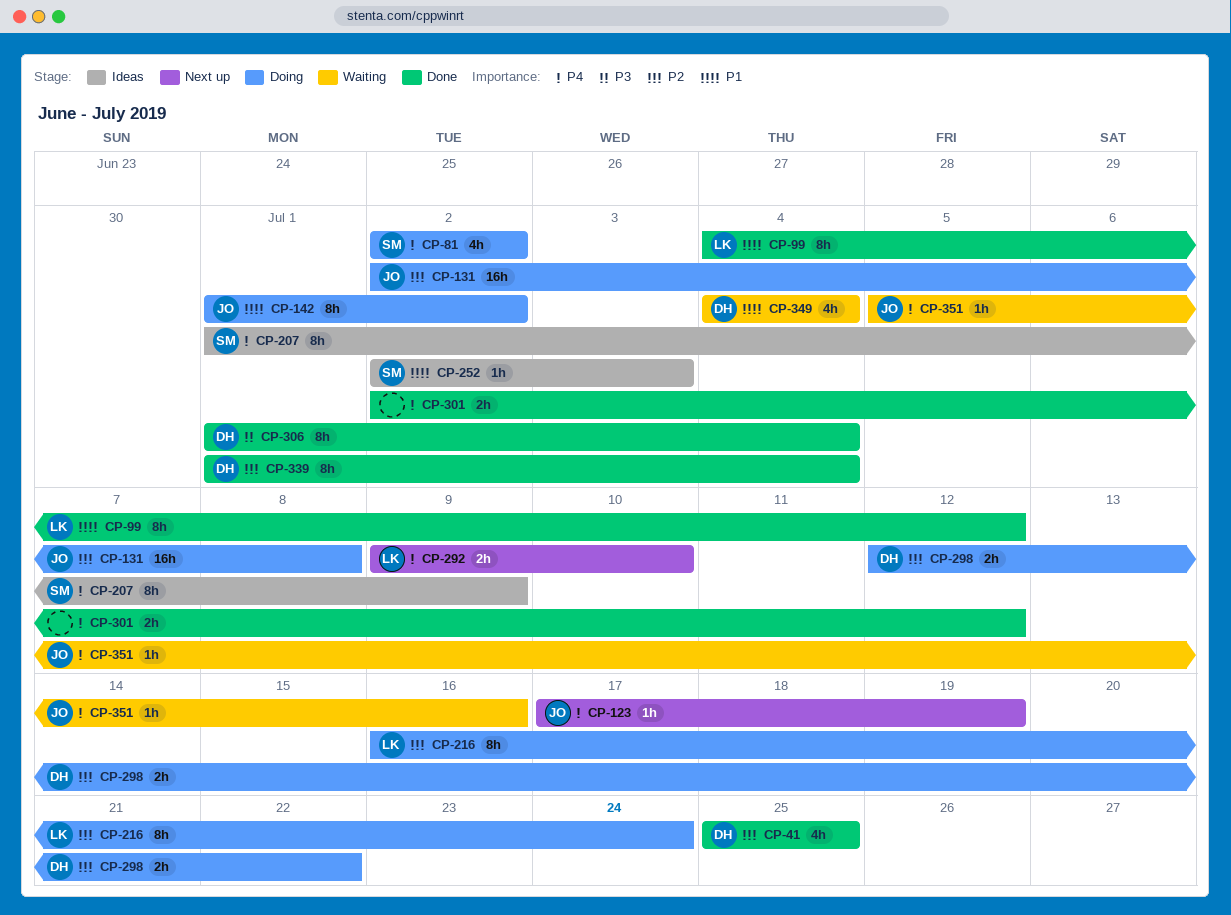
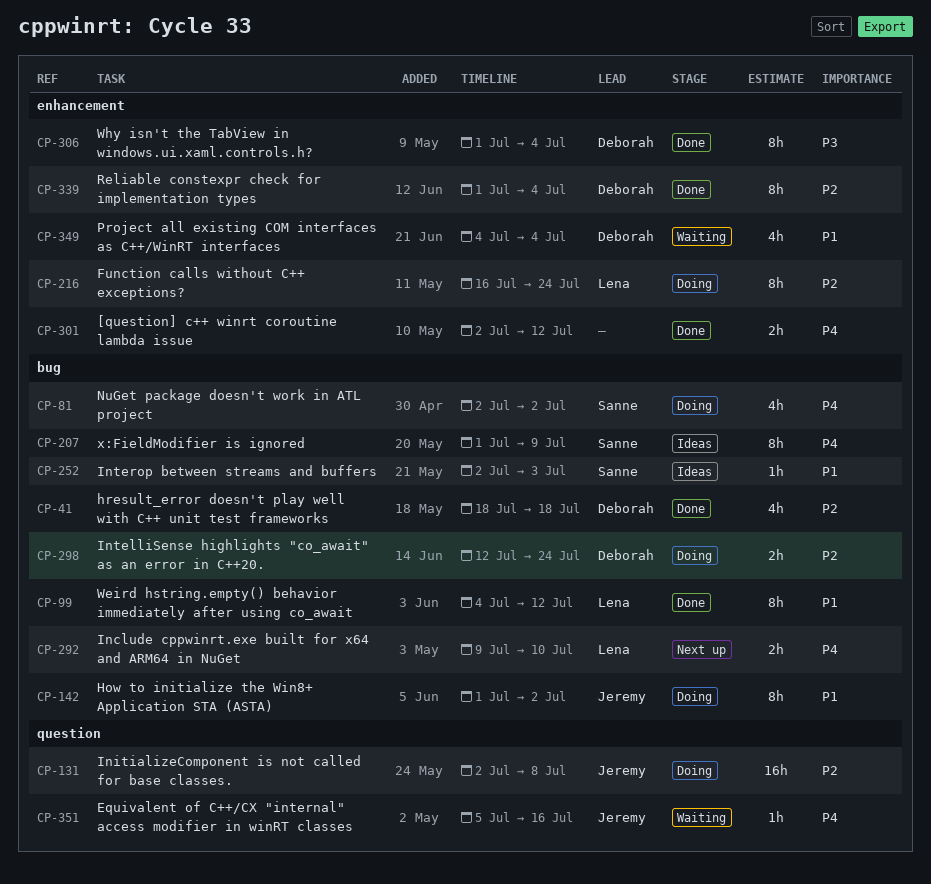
CP-41, start: Jul 25 -> Jul 18
CP-41, due: Jul 25 -> Jul 18
CP-123: present -> none
CP-298, due: Jul 22 -> Jul 24

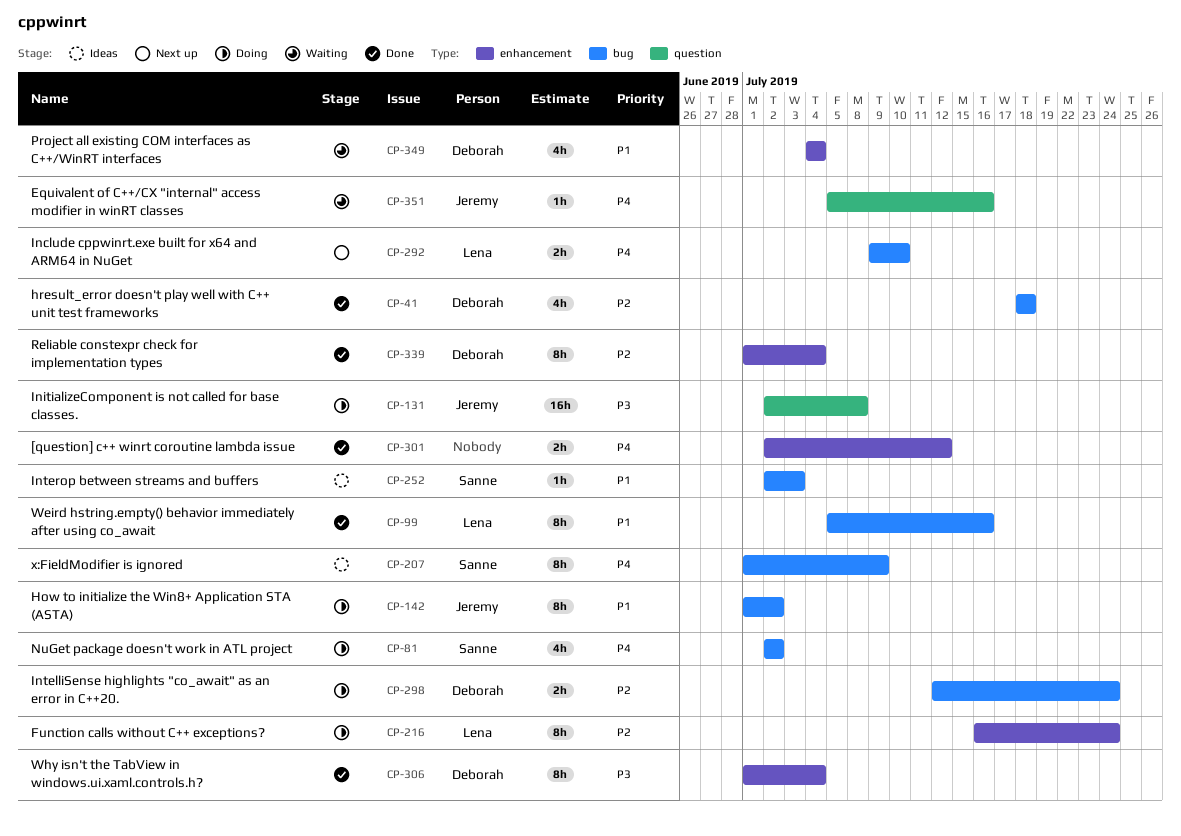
CP-99, start: Jul 4 -> Jul 5
CP-99, due: Jul 12 -> Jul 16
CP-131, priority: P2 -> P3

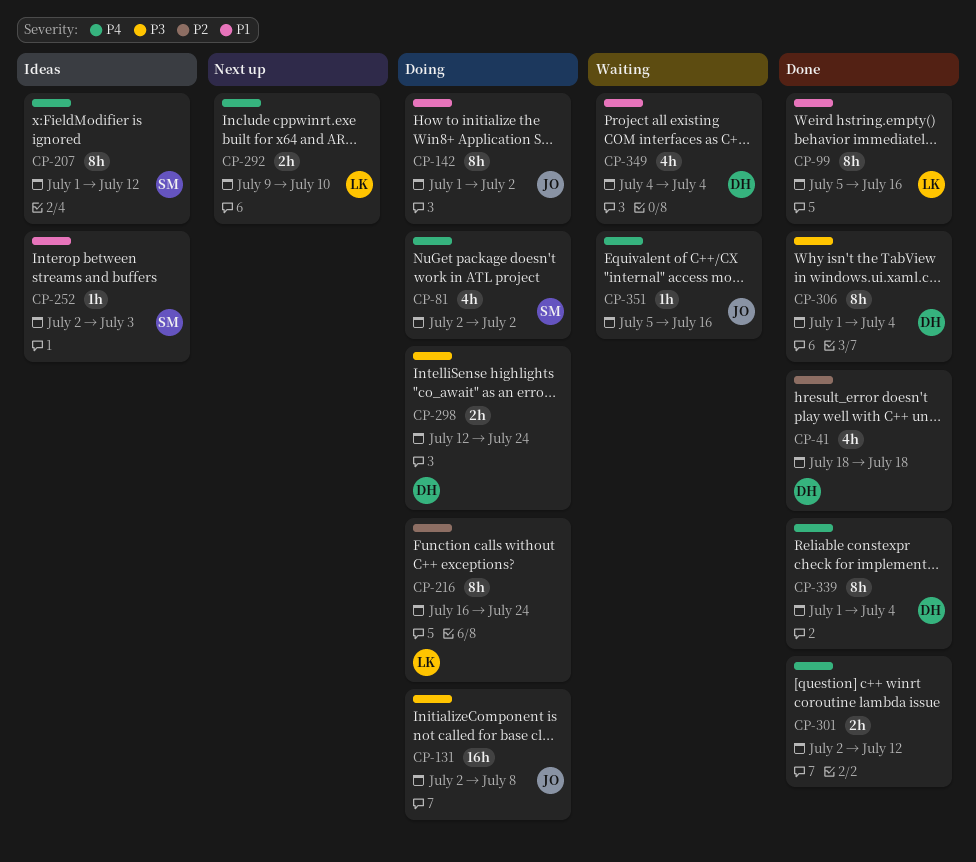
CP-207, due: Jul 9 -> Jul 12
CP-298, priority: P2 -> P3
CP-339, priority: P2 -> P4

